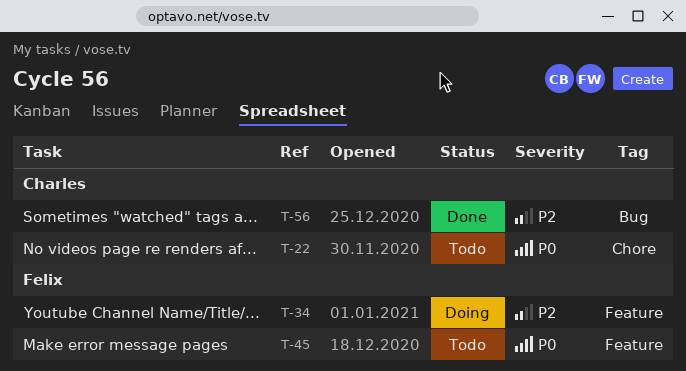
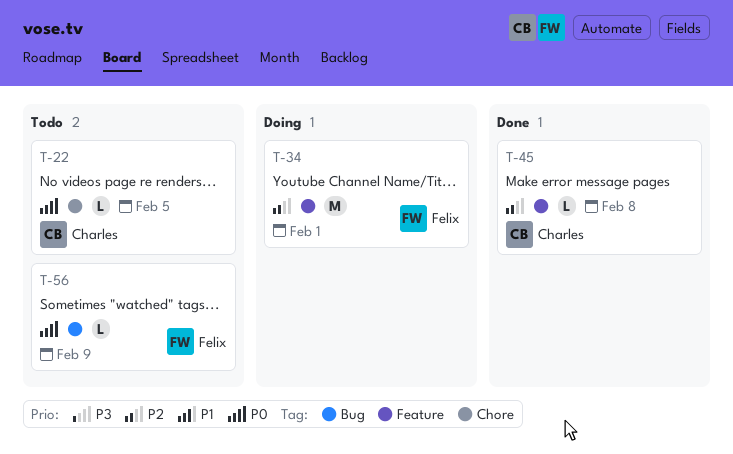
T-45, status: Todo -> Done
T-45, owner: Felix -> Charles
T-45, priority: P0 -> P2
T-56, status: Done -> Todo
T-56, owner: Charles -> Felix
T-56, priority: P2 -> P0

